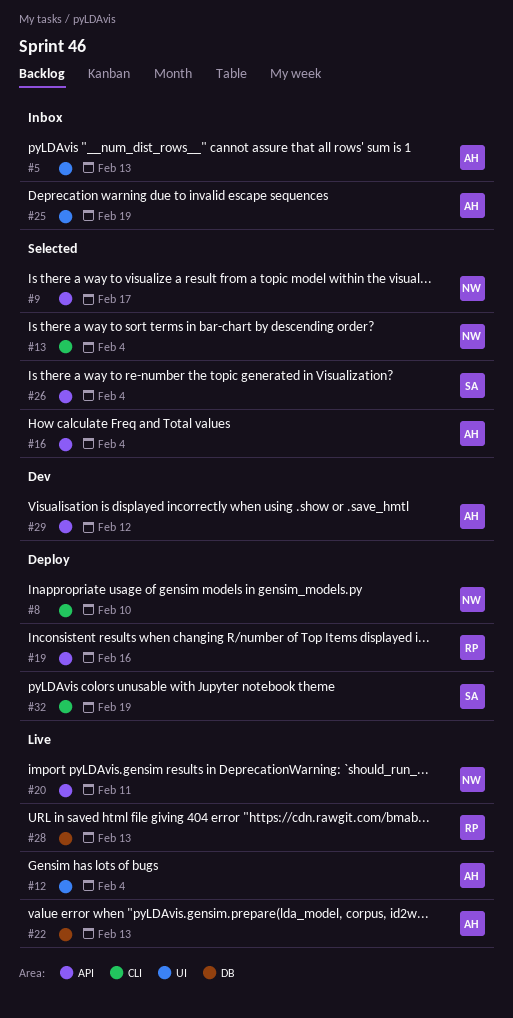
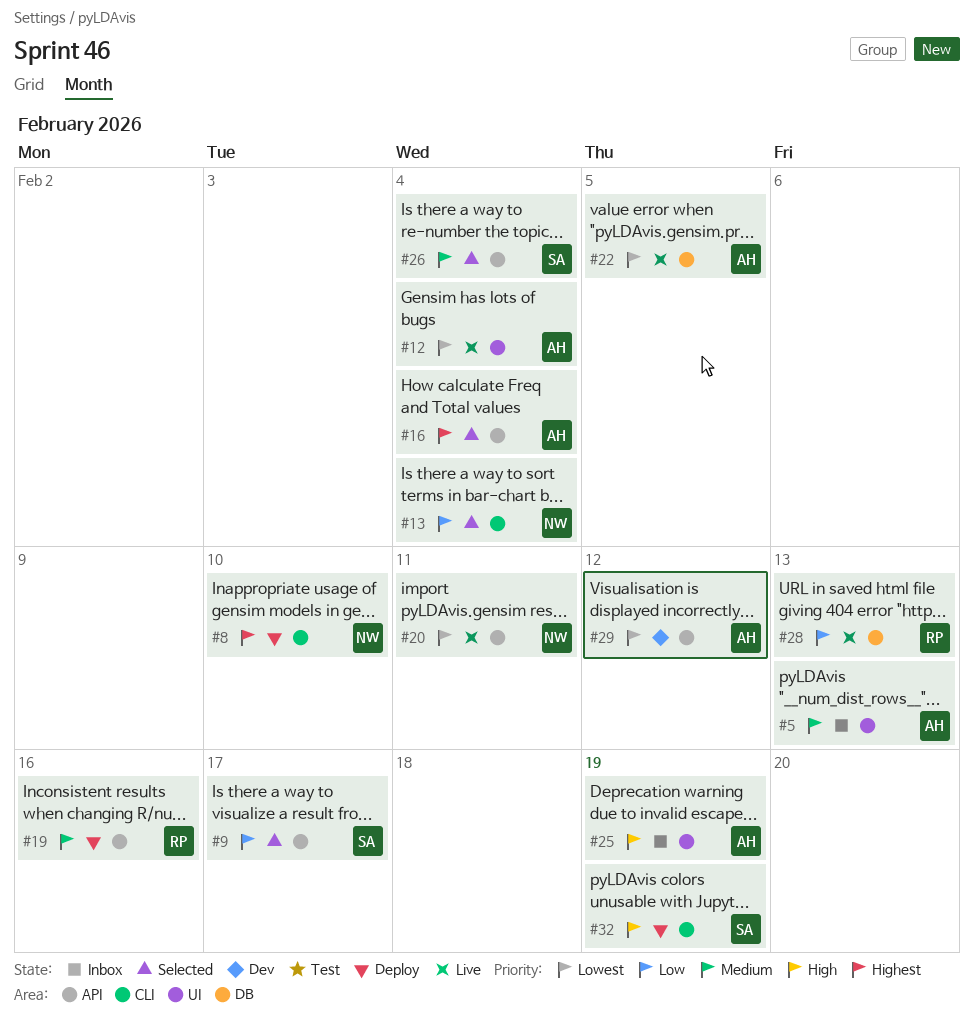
#9, owner: NW -> SA
#22, due: Feb 13 -> Feb 5

